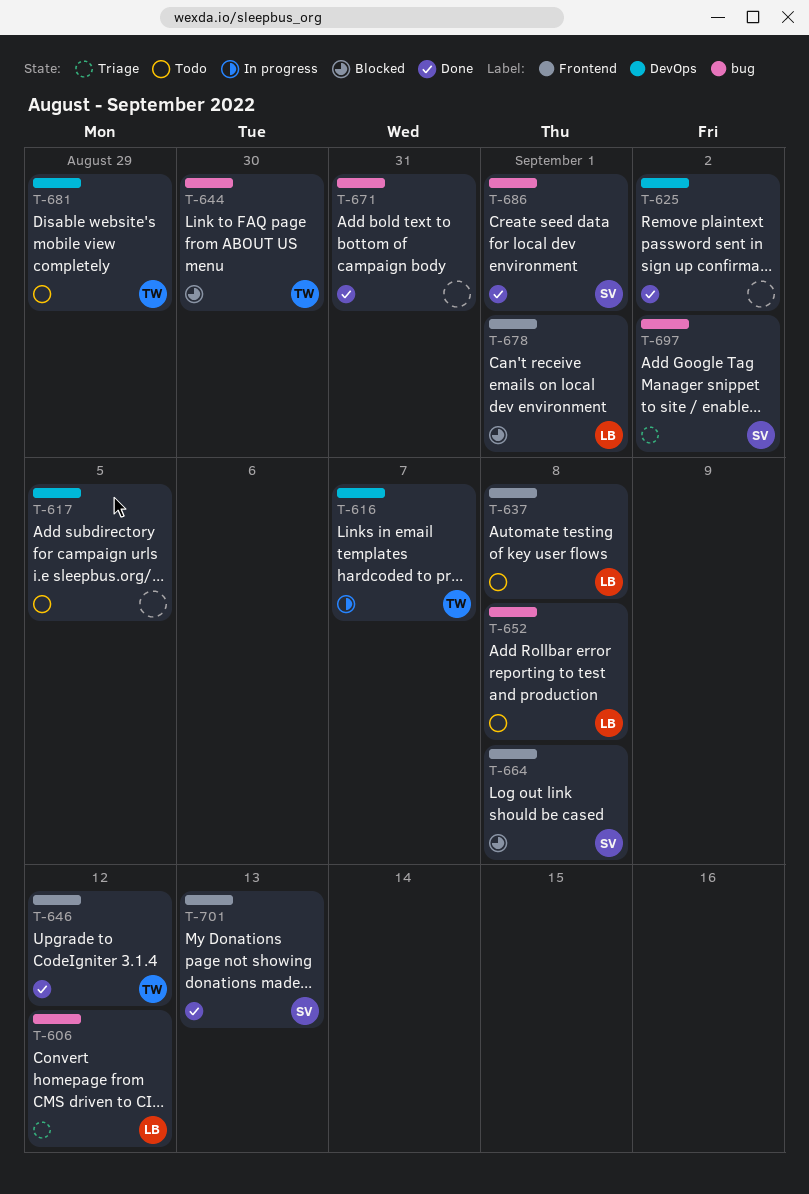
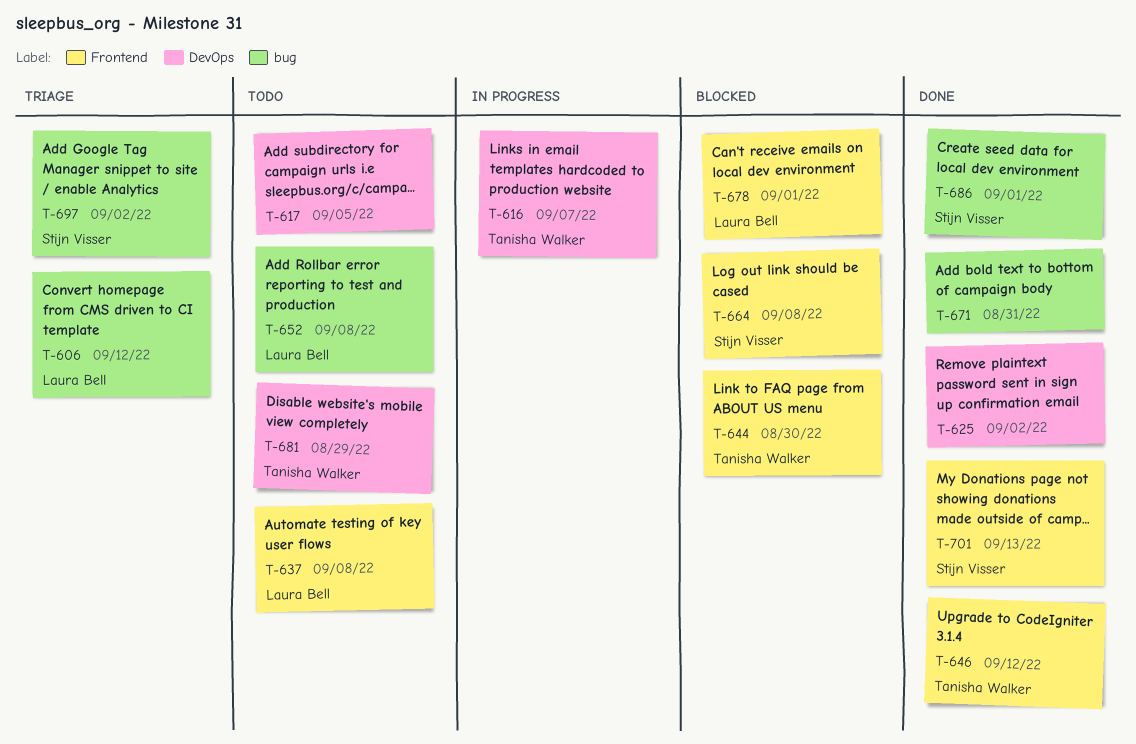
T-644, label: bug -> Frontend

